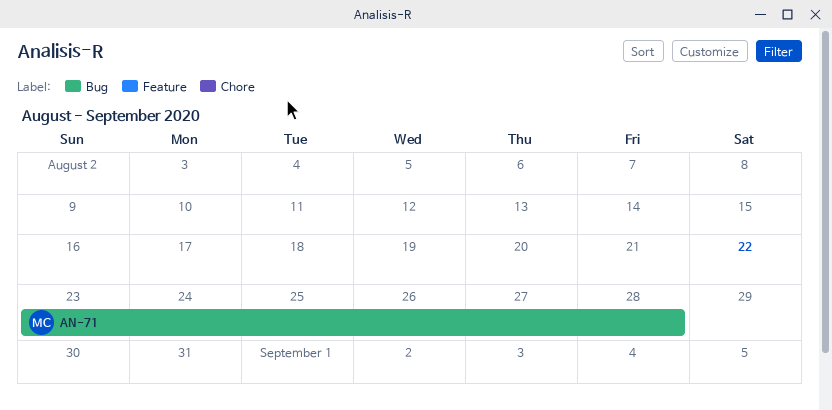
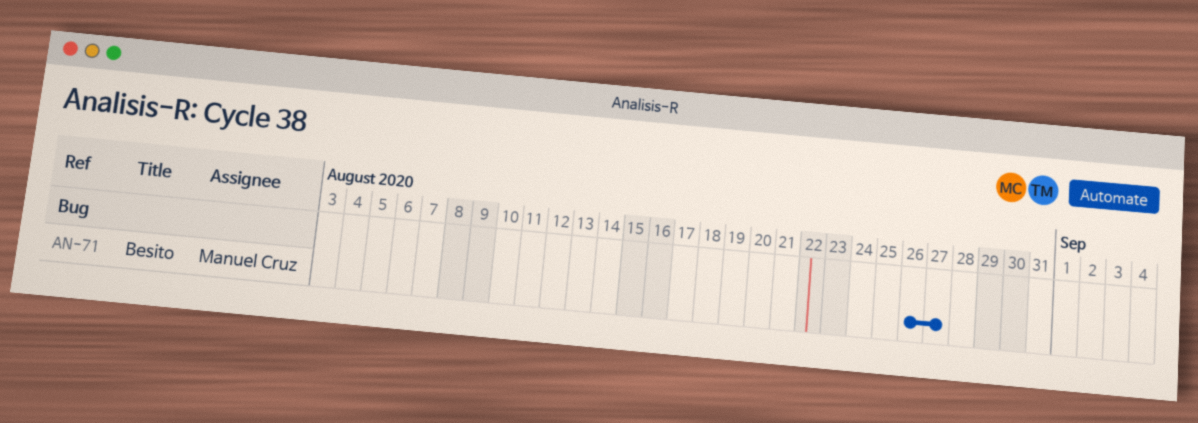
AN-71, start: Aug 23 -> Aug 26
AN-71, due: Aug 28 -> Aug 27

